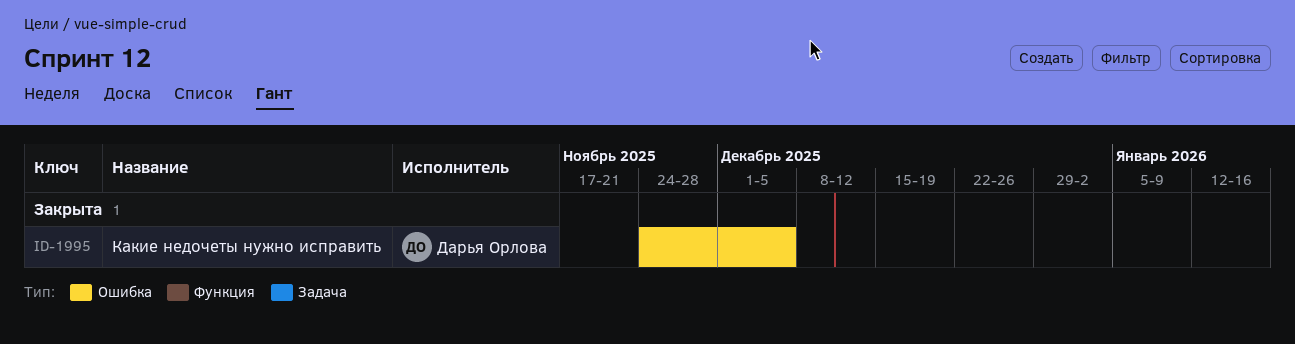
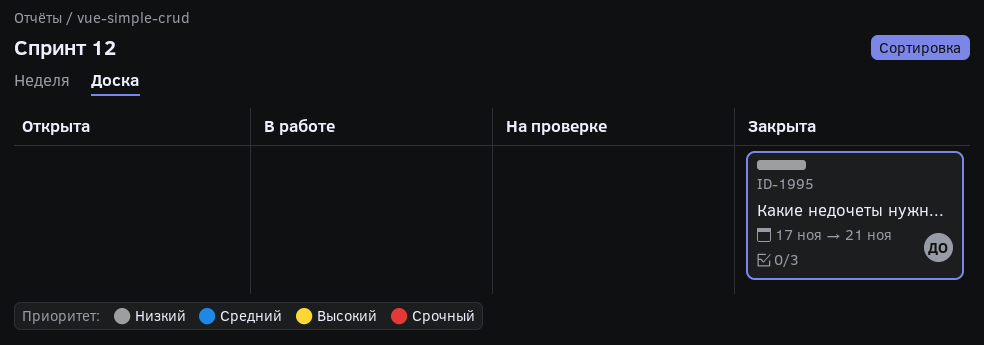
ID-1995, start: Nov 24 -> Nov 17
ID-1995, due: Dec 5 -> Nov 21

